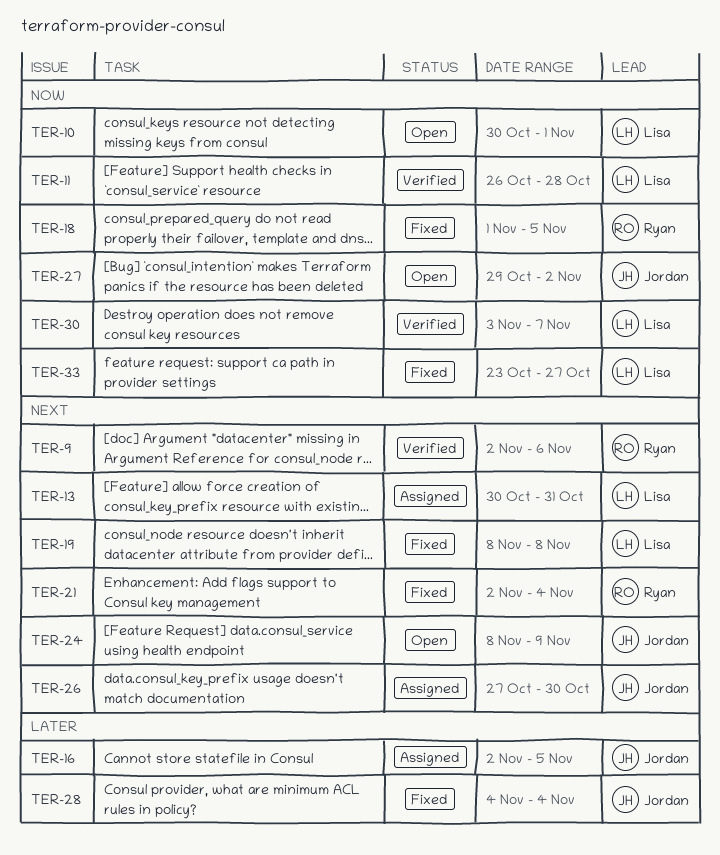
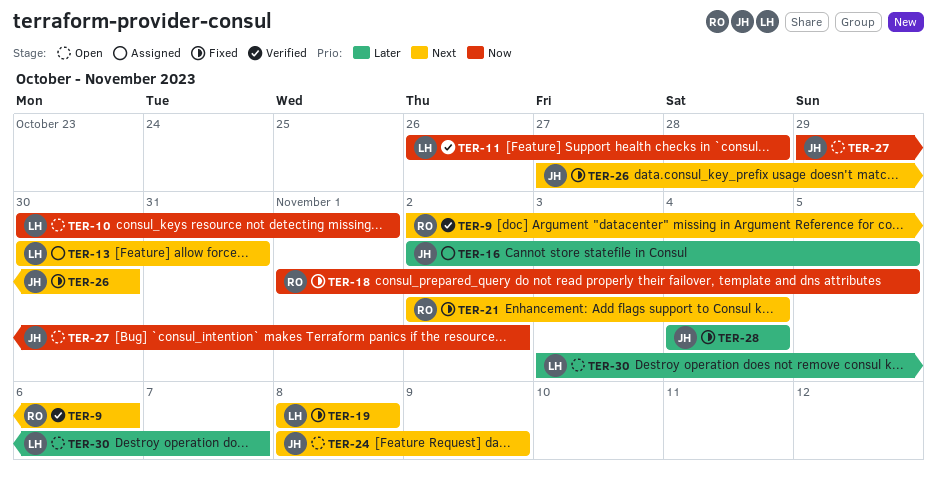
TER-26, status: Assigned -> Fixed
TER-30, status: Verified -> Open
TER-30, priority: Now -> Later
TER-33: present -> none

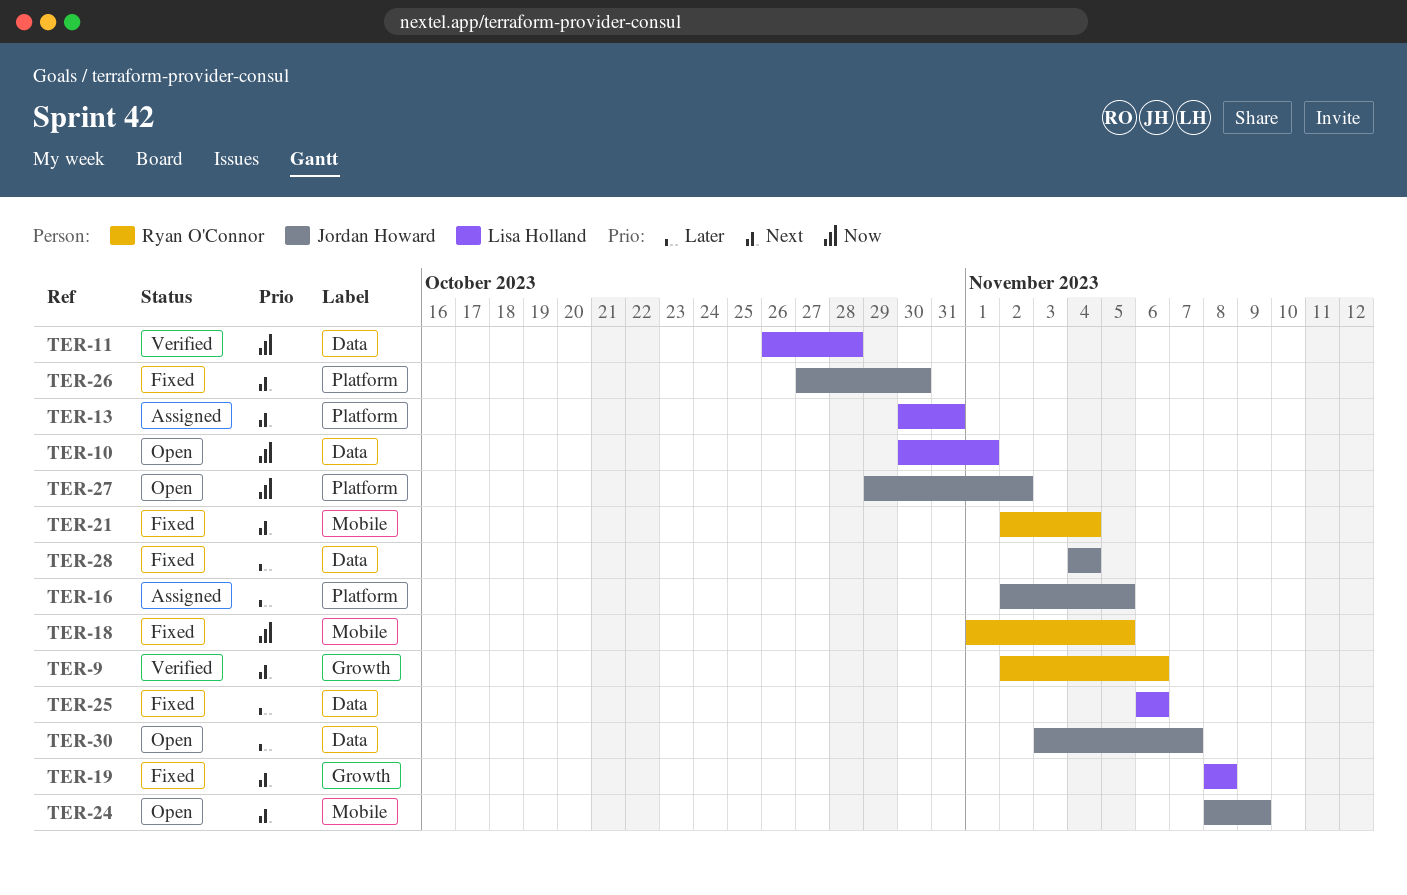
TER-25: none -> present
TER-30, owner: Lisa Holland -> Jordan Howard

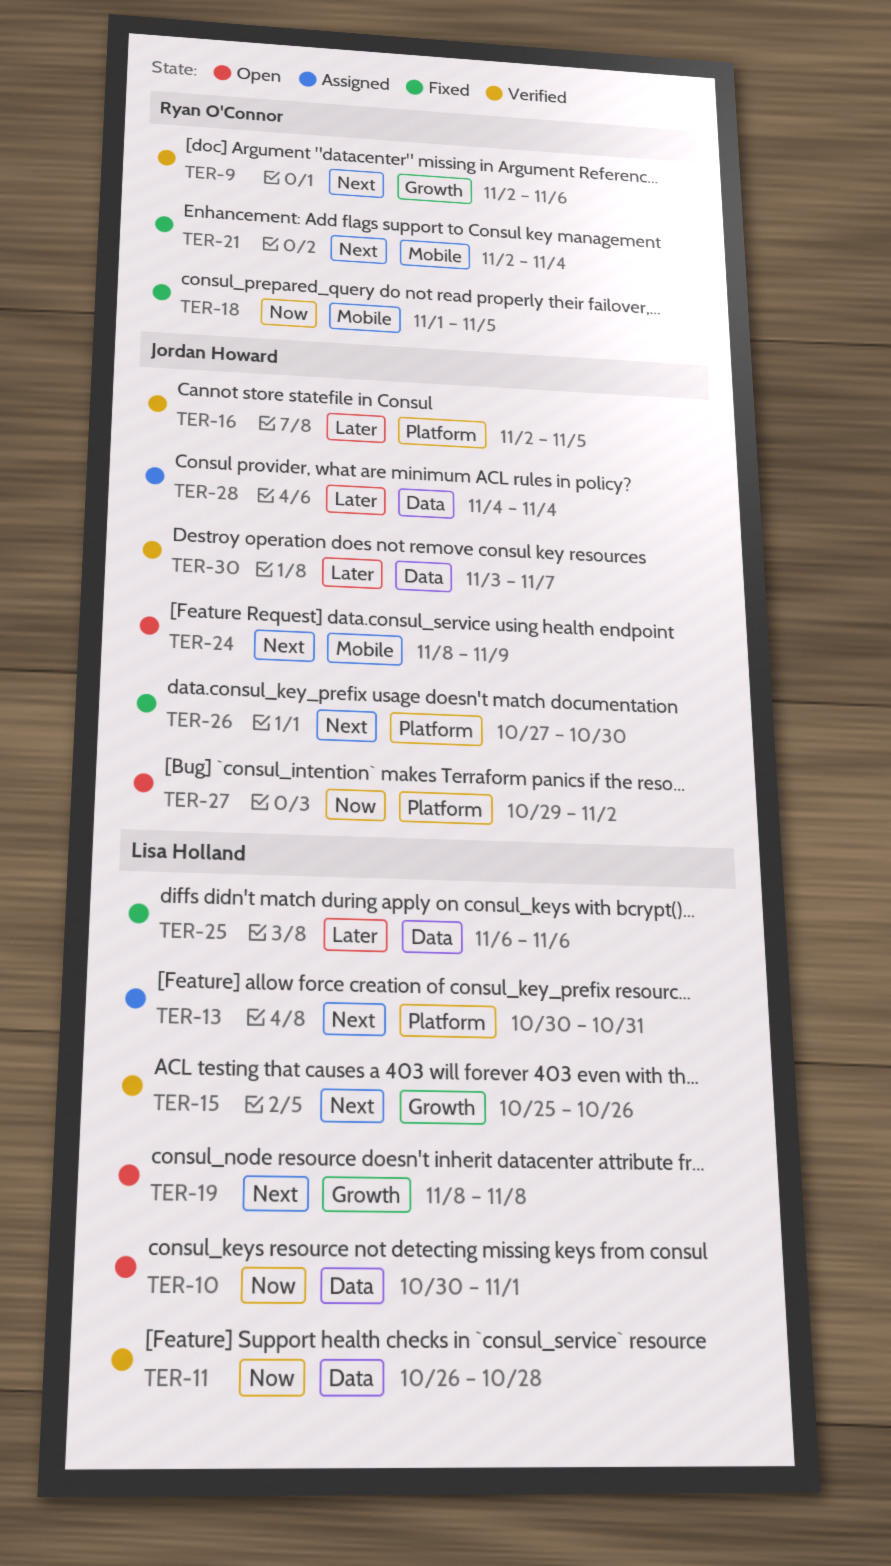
TER-15: none -> present
TER-16, status: Assigned -> Verified
TER-19, status: Fixed -> Open
TER-28, status: Fixed -> Assigned
TER-30, status: Open -> Verified

